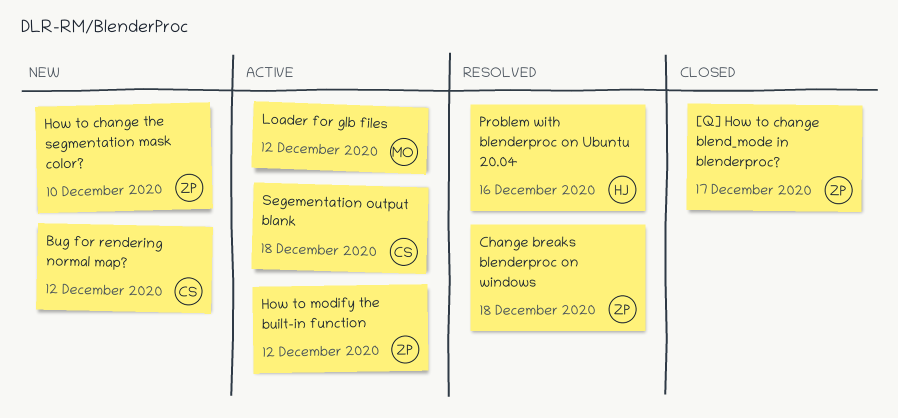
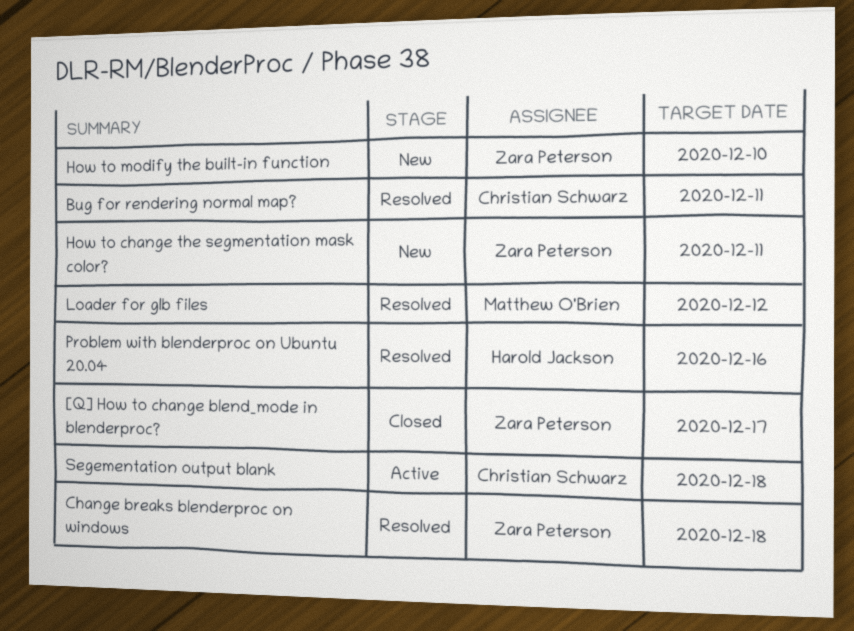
Bug for rendering normal map?, status: New -> Resolved
Bug for rendering normal map?, due: Dec 12 -> Dec 11
How to change the segmentation mask color?, due: Dec 10 -> Dec 11
How to modify the built-in function, status: Active -> New
How to modify the built-in function, due: Dec 12 -> Dec 10
Loader for glb files, status: Active -> Resolved

